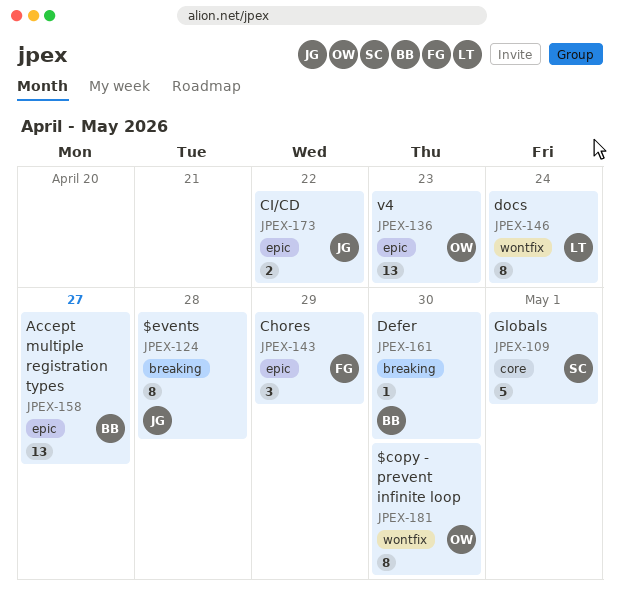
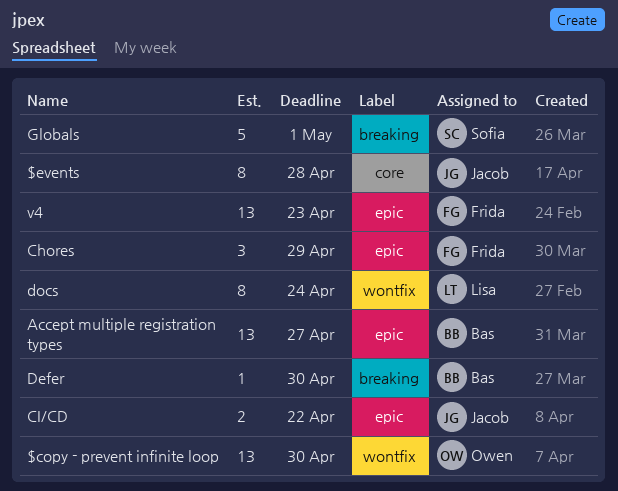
$copy - prevent infinite loop, estimate: 8 -> 13
$events, label: breaking -> core
Globals, label: core -> breaking
v4, owner: Owen -> Frida

